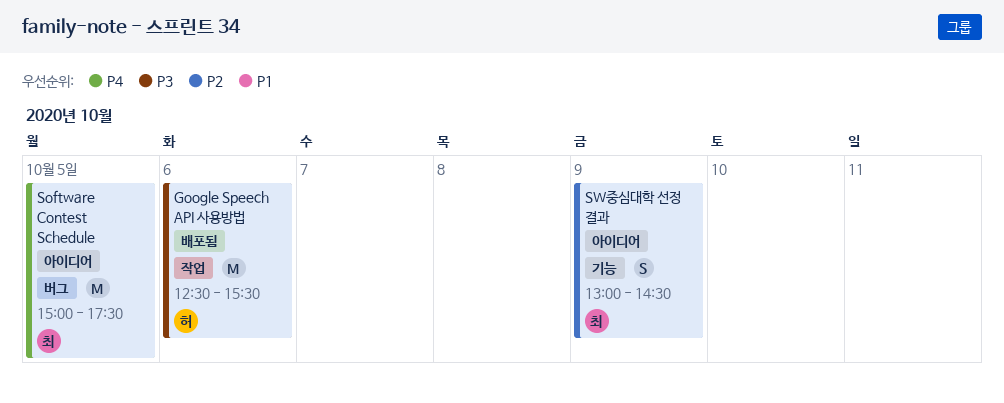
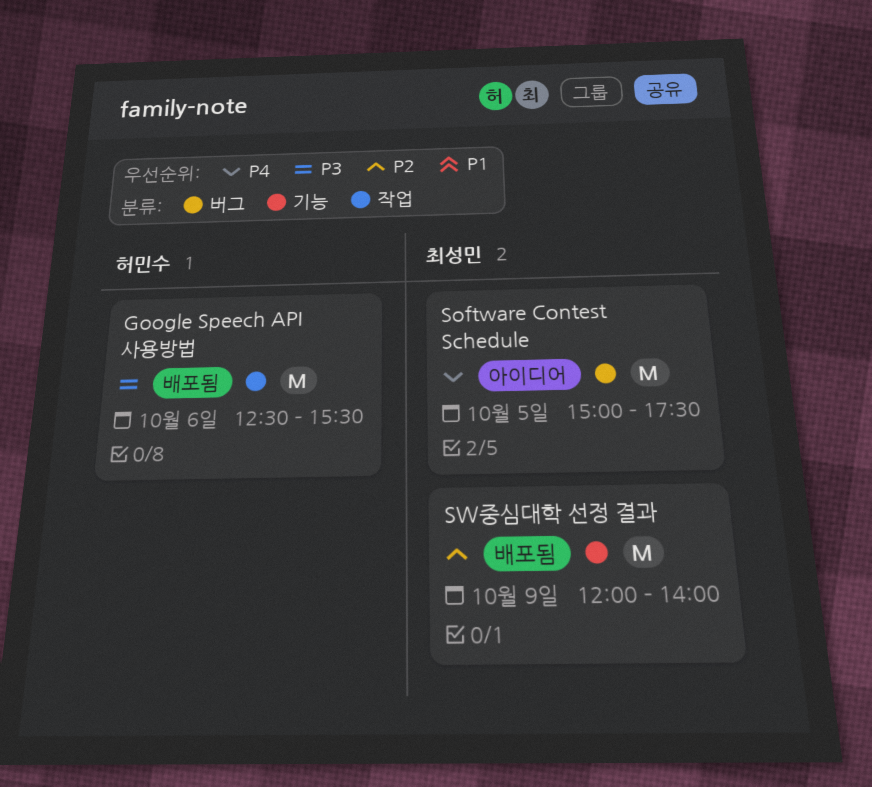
SW중심대학 선정 결과, status: 아이디어 -> 배포됨
SW중심대학 선정 결과, estimate: S -> M
SW중심대학 선정 결과, begins: 13:00 -> 12:00
SW중심대학 선정 결과, ends: 14:30 -> 14:00

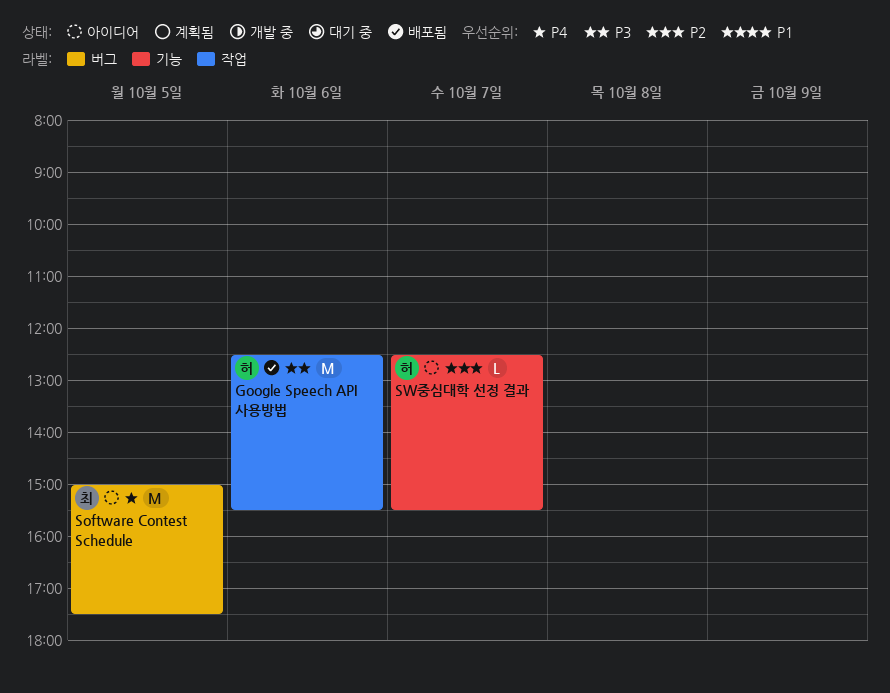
SW중심대학 선정 결과, status: 배포됨 -> 아이디어
SW중심대학 선정 결과, owner: 최성민 -> 허민수
SW중심대학 선정 결과, estimate: M -> L
SW중심대학 선정 결과, day: Oct 9 -> Oct 7
SW중심대학 선정 결과, begins: 12:00 -> 12:30
SW중심대학 선정 결과, ends: 14:00 -> 15:30

